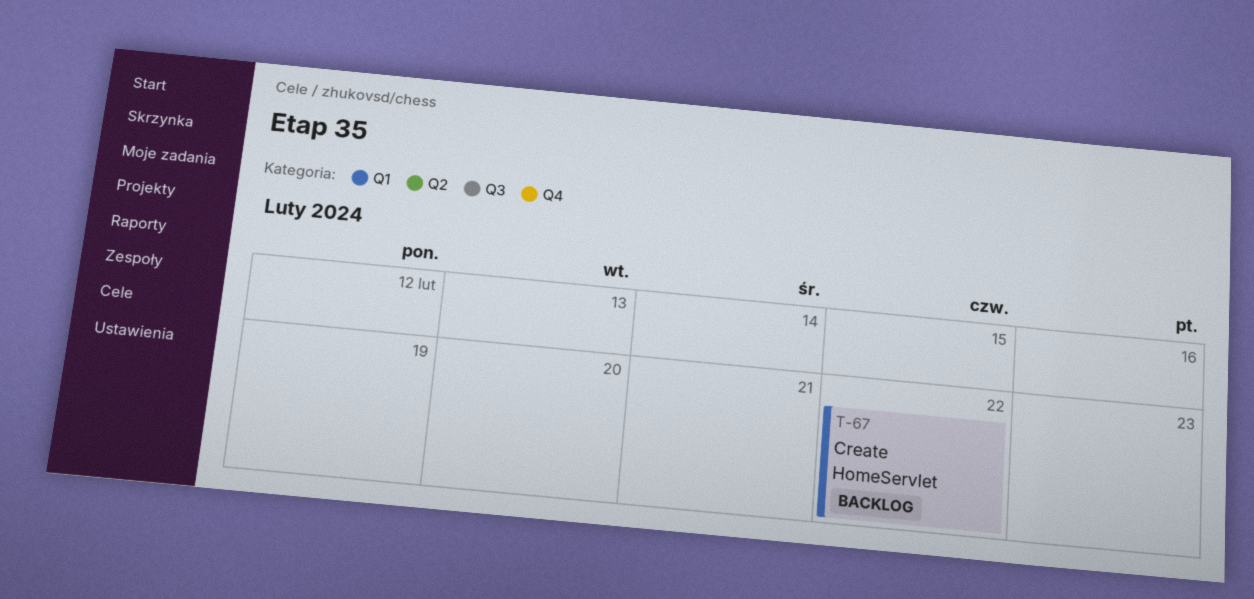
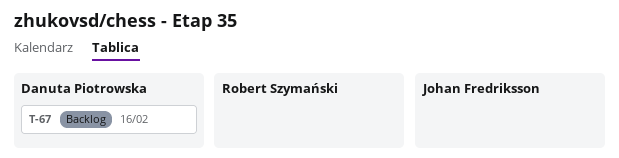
T-67, due: Feb 22 -> Feb 16

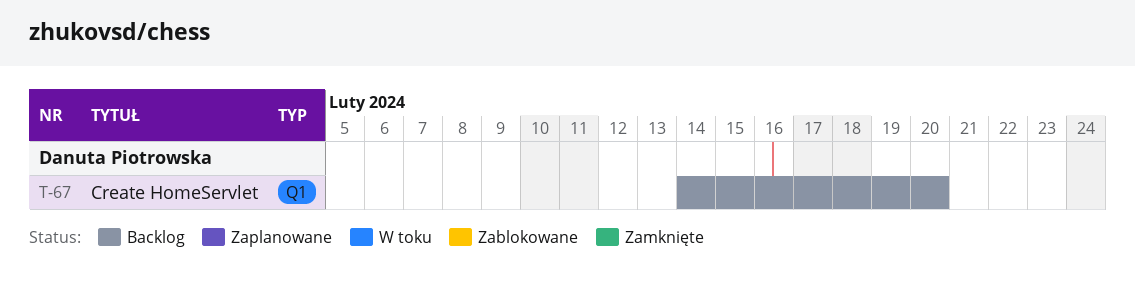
T-67, due: Feb 16 -> Feb 20

